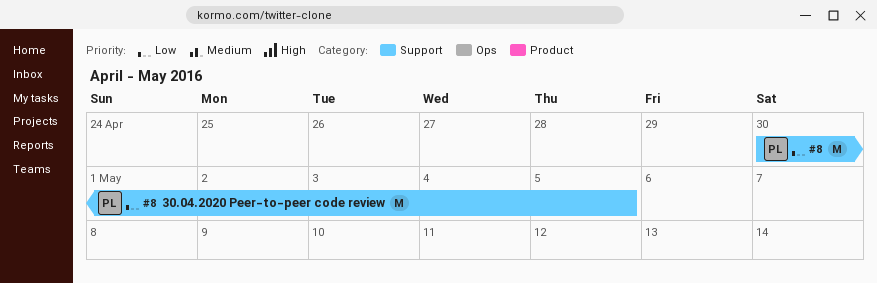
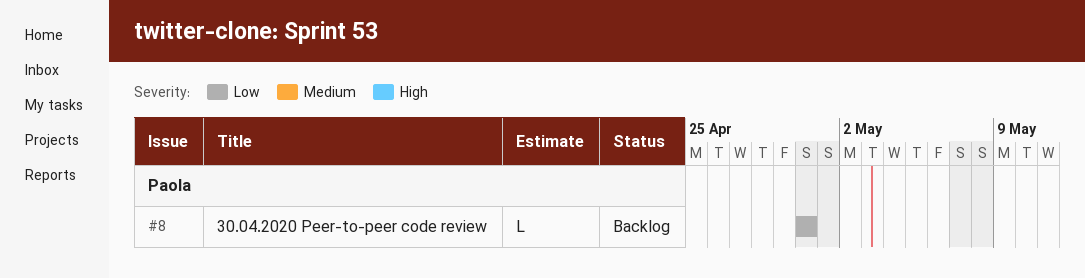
#8, estimate: M -> L
#8, due: May 5 -> Apr 30

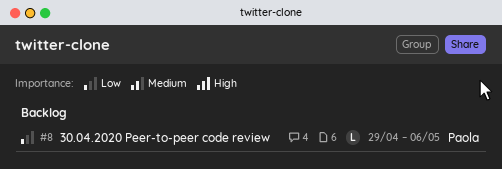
#8, start: Apr 30 -> Apr 29
#8, due: Apr 30 -> May 6

